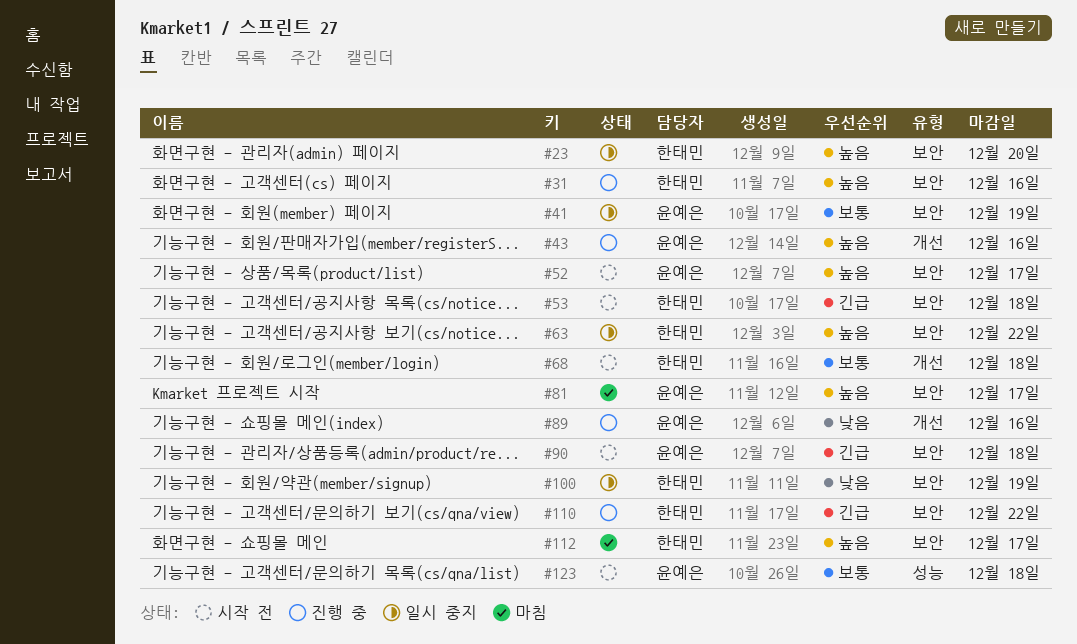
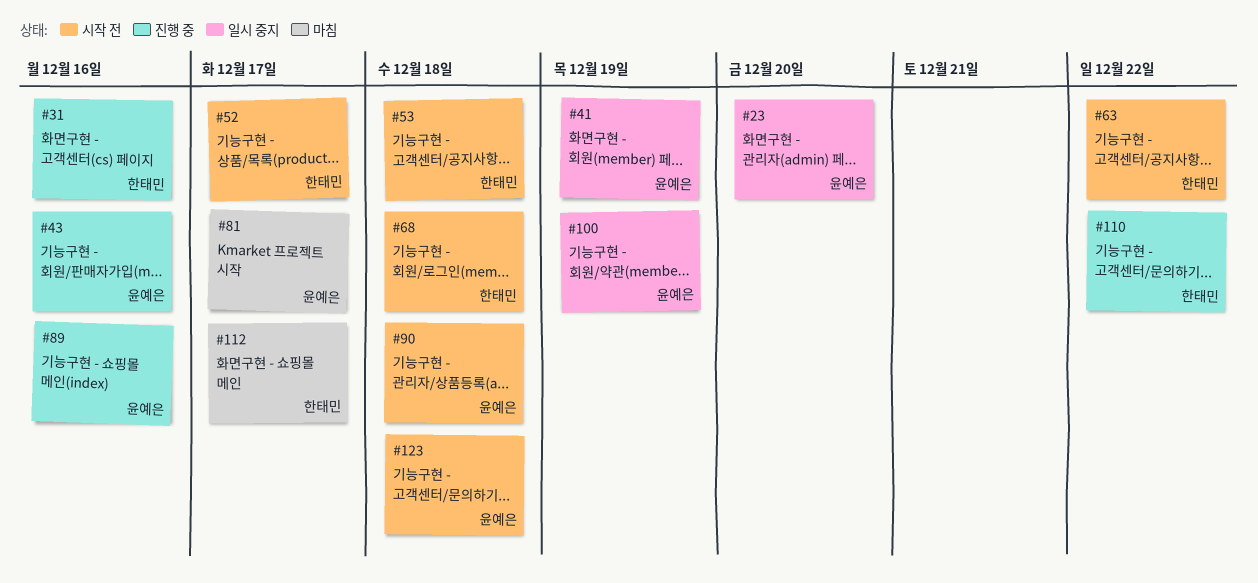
#23, owner: 한태민 -> 윤예은
#52, owner: 윤예은 -> 한태민
#63, status: 일시 중지 -> 시작 전
#100, owner: 한태민 -> 윤예은

